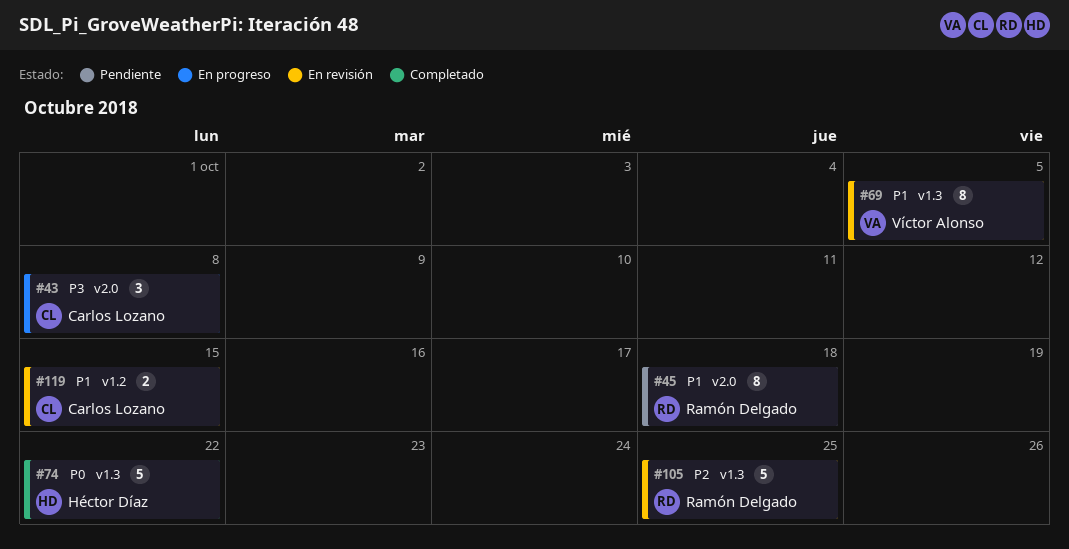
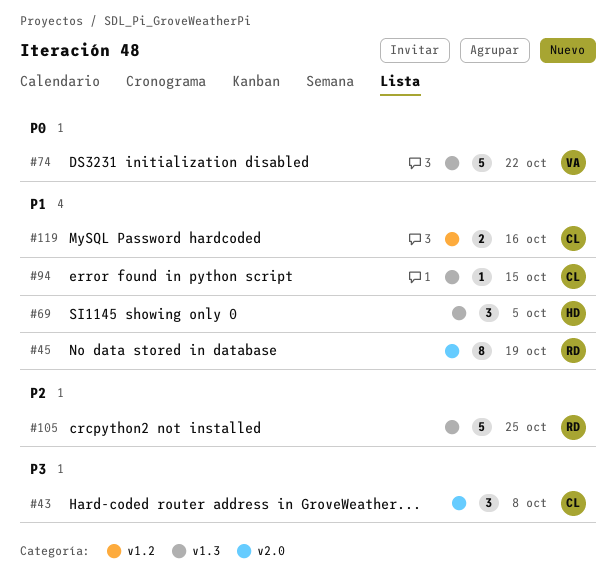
#45, due: Oct 18 -> Oct 19
#69, owner: Víctor Alonso -> Héctor Díaz
#69, estimate: 8 -> 3
#74, owner: Héctor Díaz -> Víctor Alonso
#94: none -> present
#119, due: Oct 15 -> Oct 16

